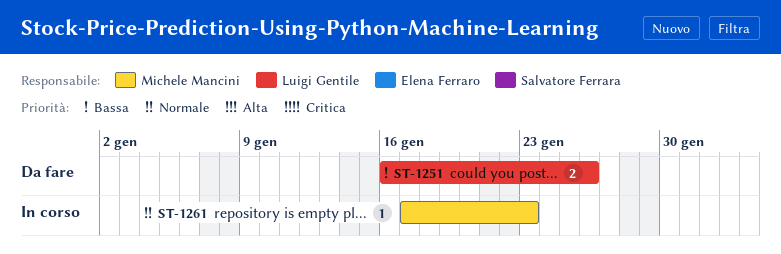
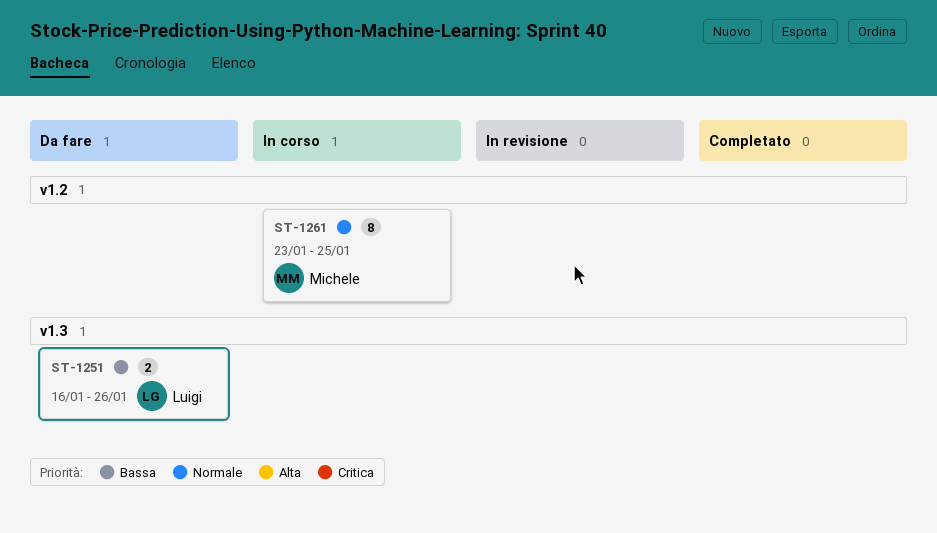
ST-1261, estimate: 1 -> 8
ST-1261, start: Jan 17 -> Jan 23
ST-1261, due: Jan 23 -> Jan 25

